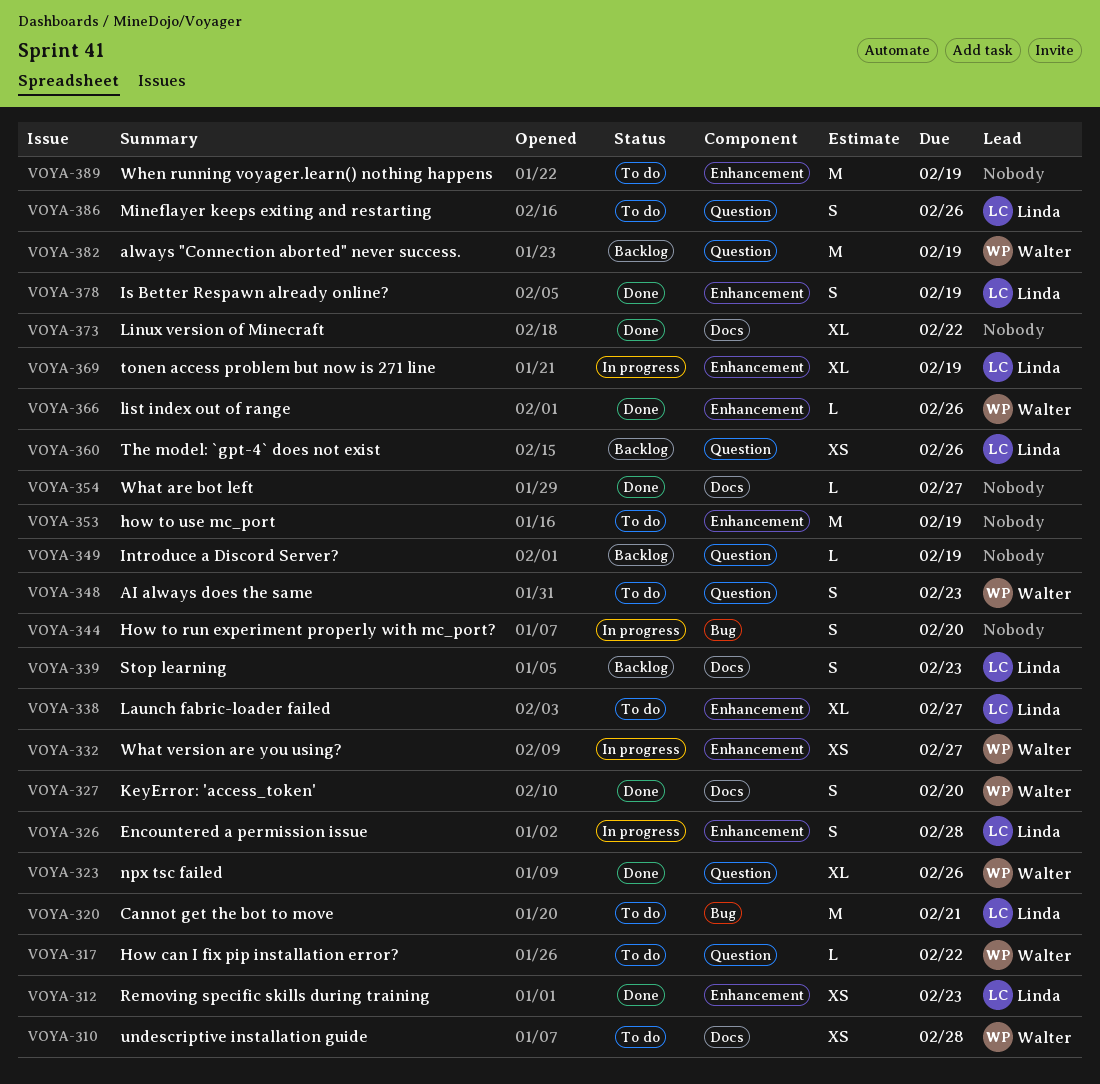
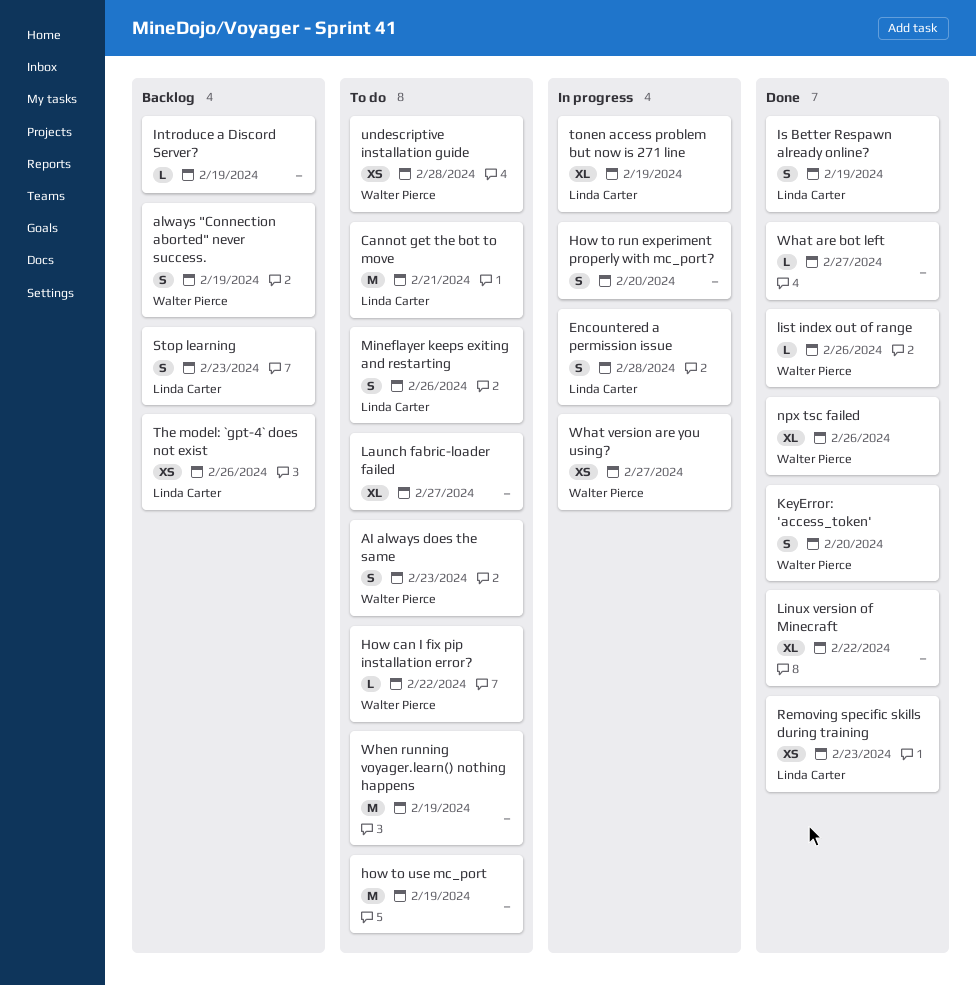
always "Connection aborted" never success., estimate: M -> S
Launch fabric-loader failed, owner: Linda Carter -> none

